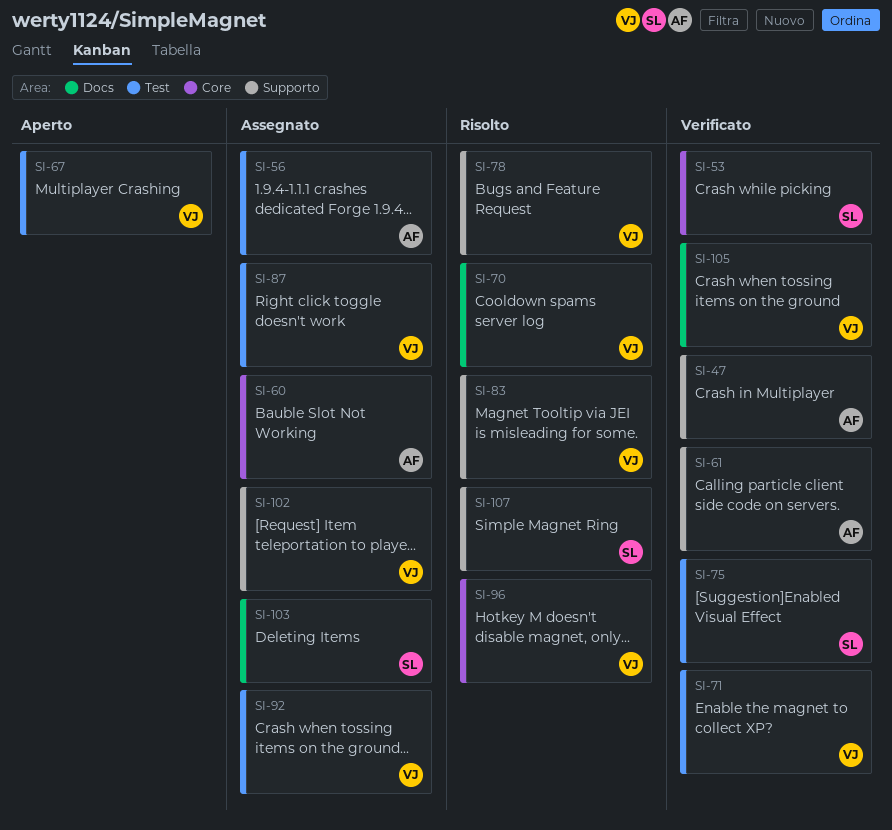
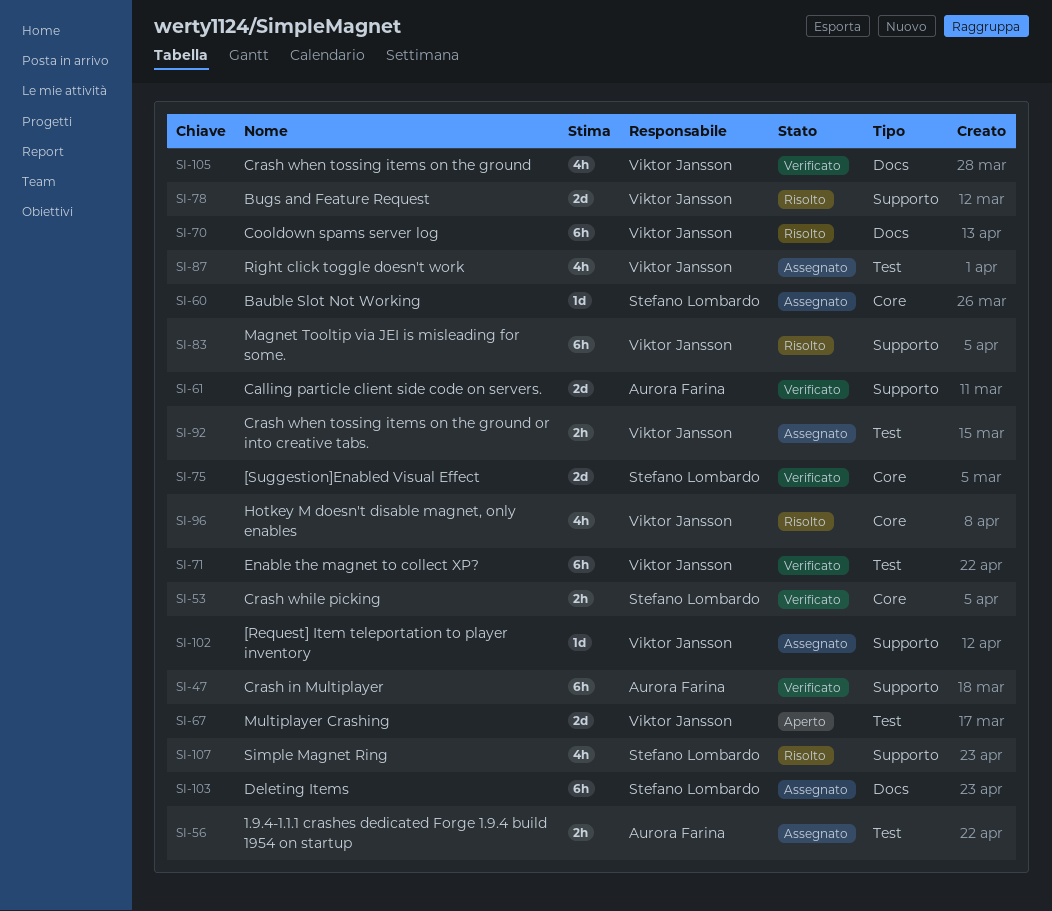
SI-60, owner: Aurora Farina -> Stefano Lombardo
SI-75, label: Test -> Core

